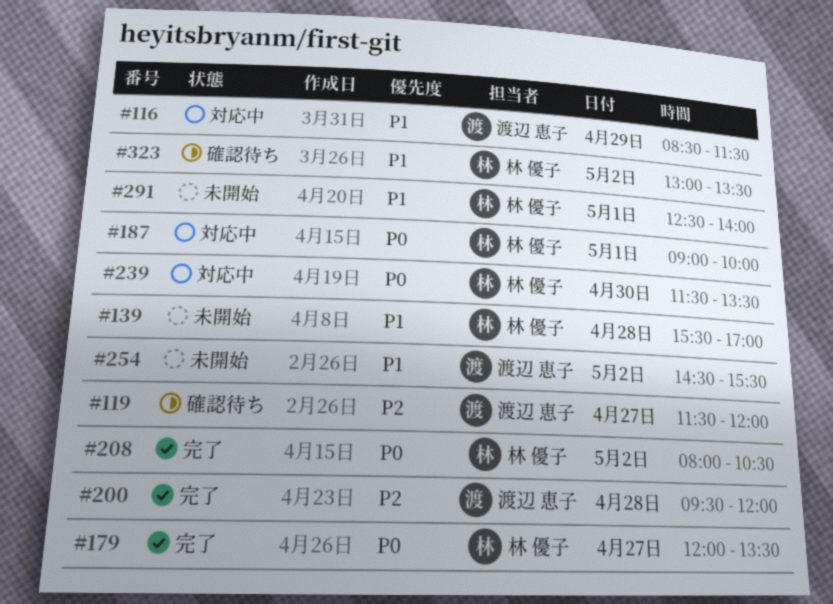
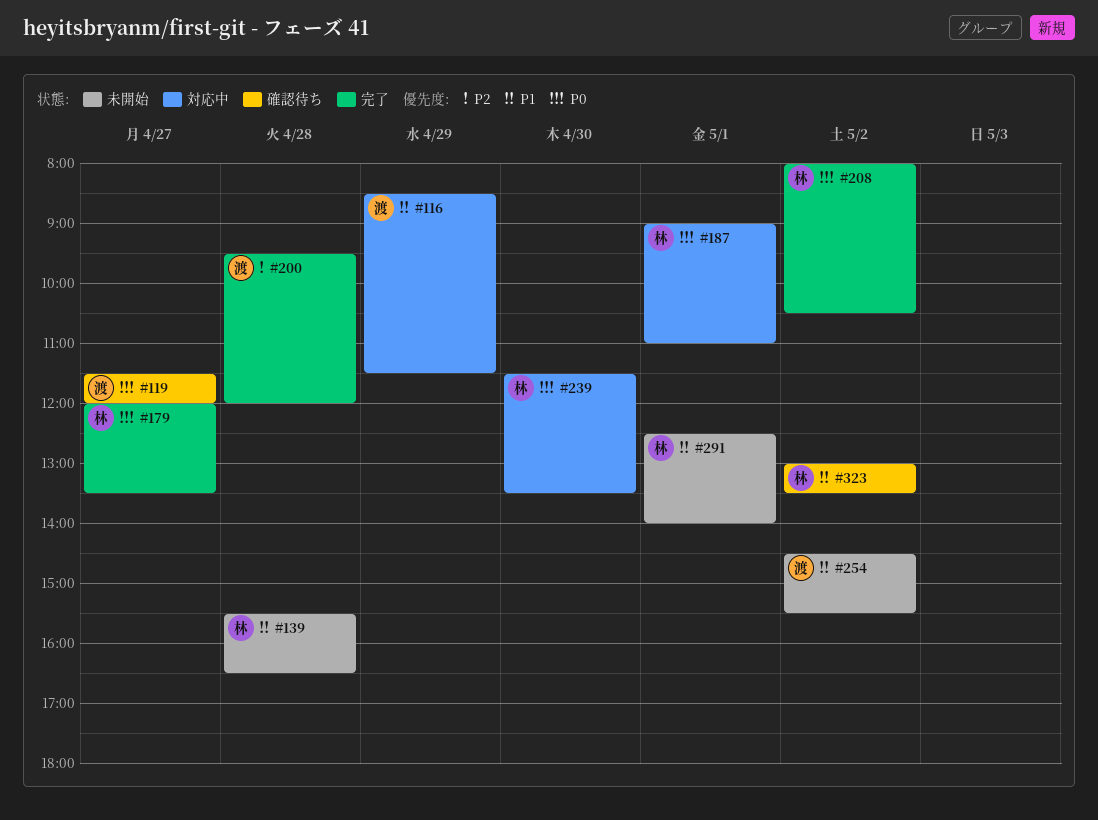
#119, priority: P2 -> P0
#139, ends: 17:00 -> 16:30
#187, ends: 10:00 -> 11:00

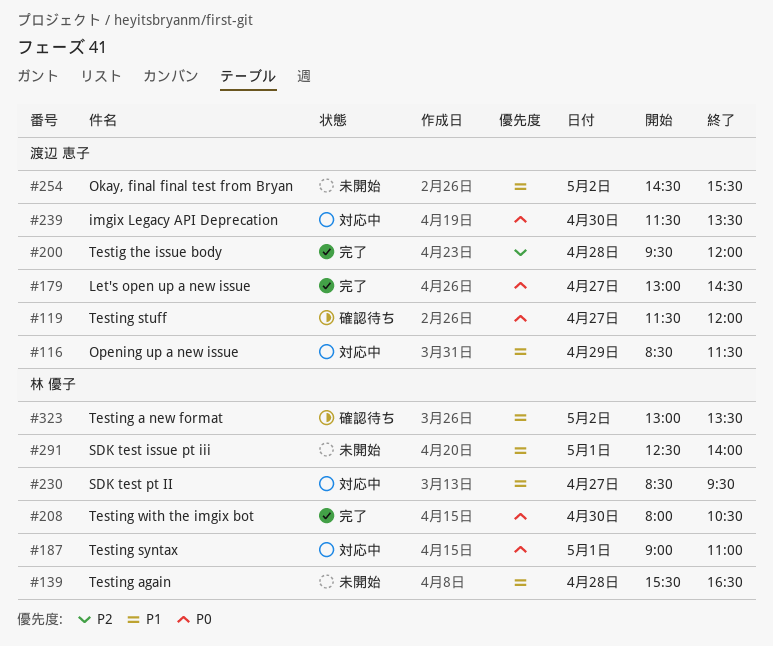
#179, owner: 林 優子 -> 渡辺 恵子
#179, begins: 12:00 -> 13:00
#179, ends: 13:30 -> 14:30
#208, day: May 2 -> Apr 30
#230: none -> present
#239, owner: 林 優子 -> 渡辺 恵子

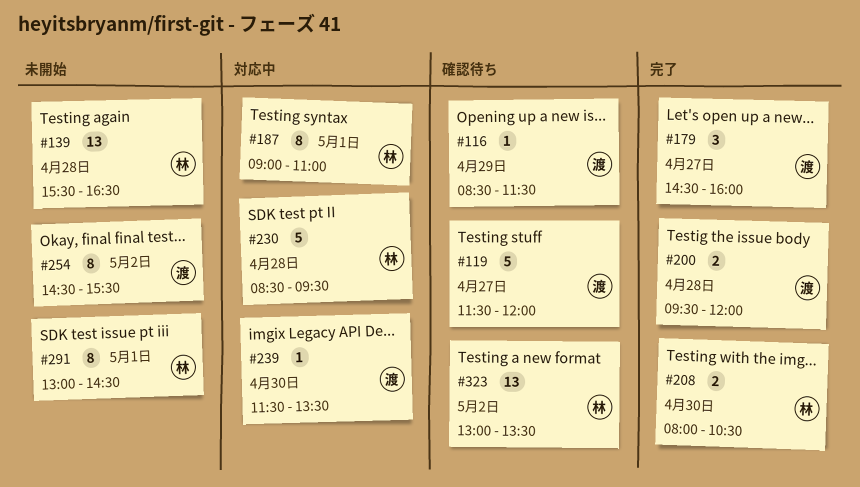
#116, status: 対応中 -> 確認待ち
#179, begins: 13:00 -> 14:30
#179, ends: 14:30 -> 16:00
#230, day: Apr 27 -> Apr 28
#291, begins: 12:30 -> 13:00
#291, ends: 14:00 -> 14:30

